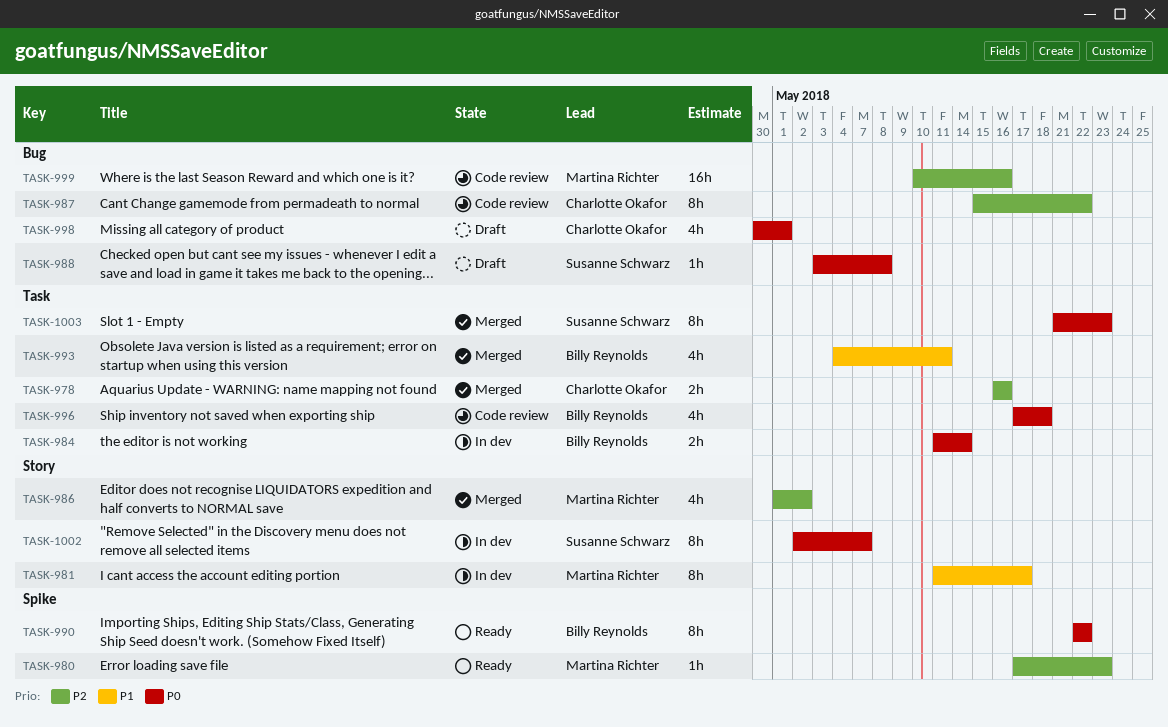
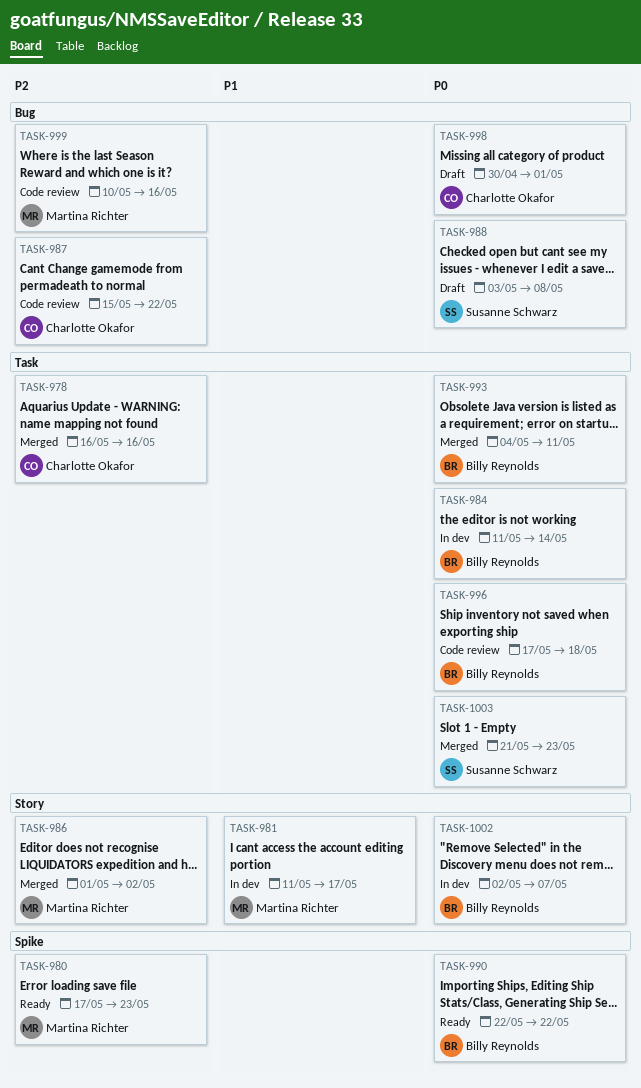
TASK-993, priority: P1 -> P0
TASK-1002, owner: Susanne Schwarz -> Billy Reynolds

